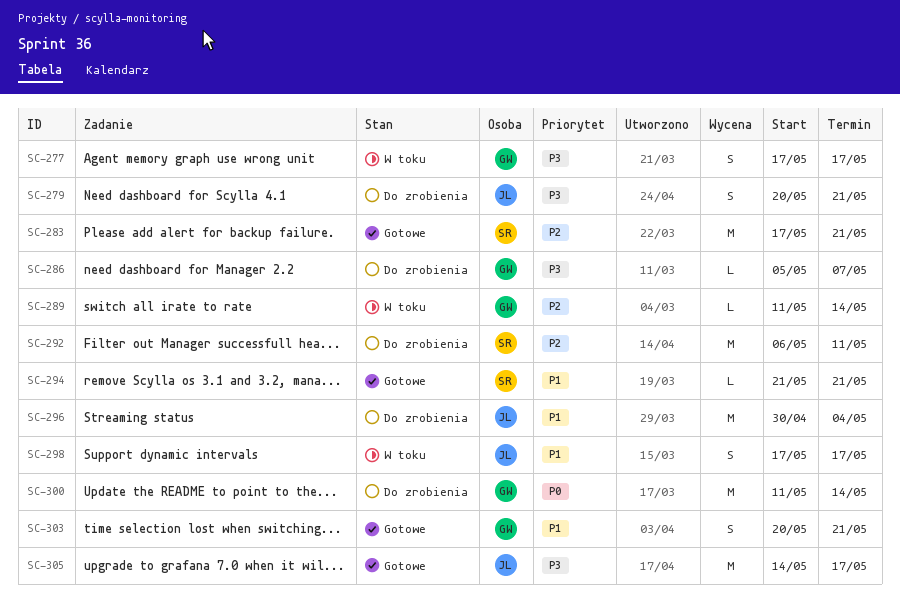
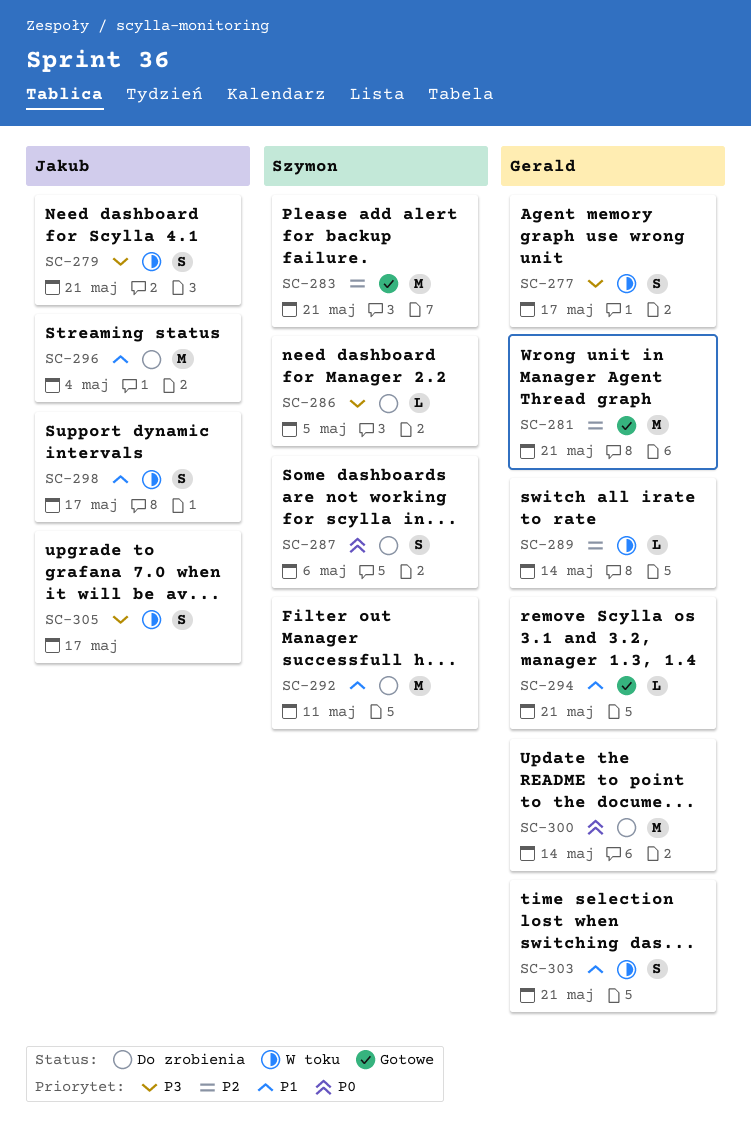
SC-279, status: Do zrobienia -> W toku
SC-281: none -> present
SC-286, owner: Gerald -> Szymon
SC-286, due: May 7 -> May 5
SC-287: none -> present
SC-292, priority: P2 -> P1
SC-294, owner: Szymon -> Gerald
SC-303, status: Gotowe -> W toku
SC-305, status: Gotowe -> W toku
SC-305, estimate: M -> S

